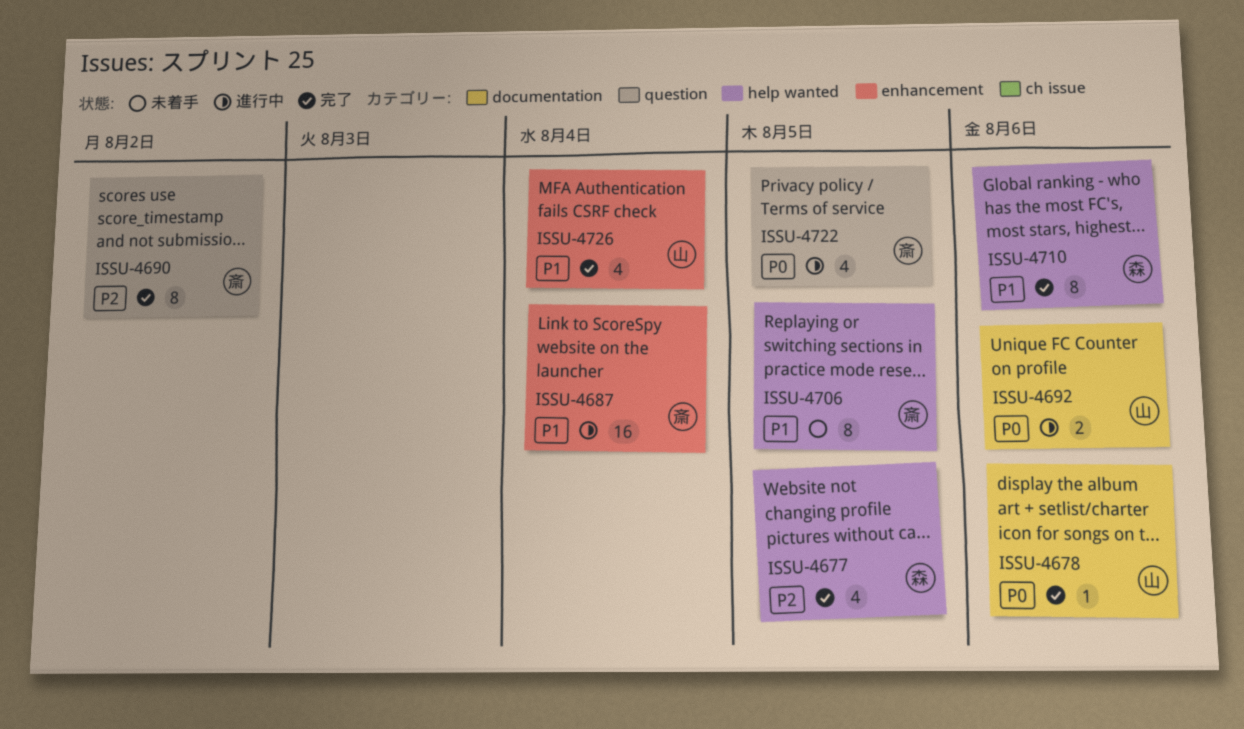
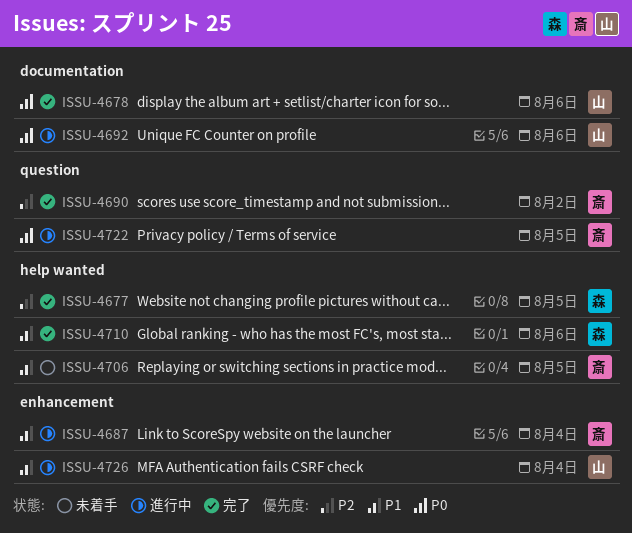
ISSU-4726, status: 完了 -> 進行中

